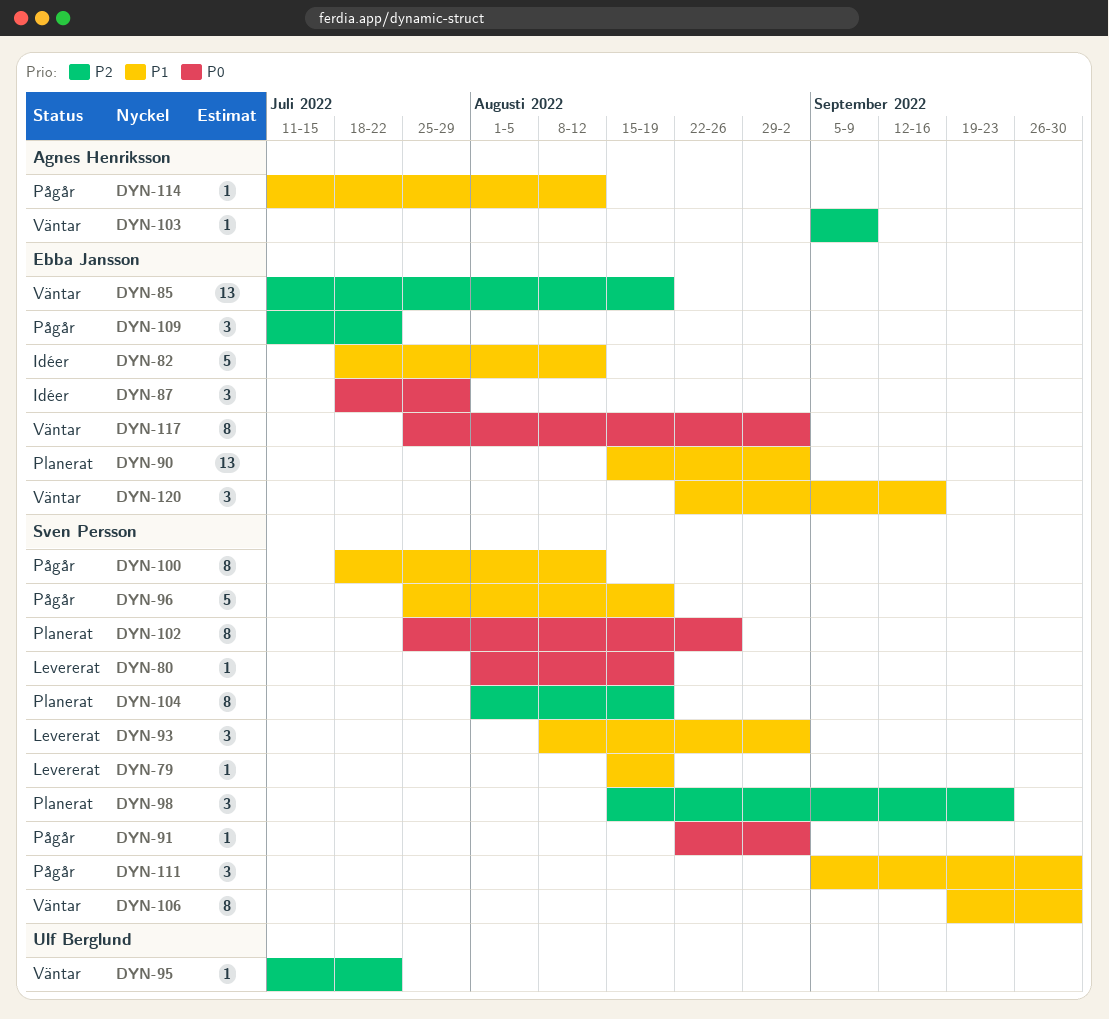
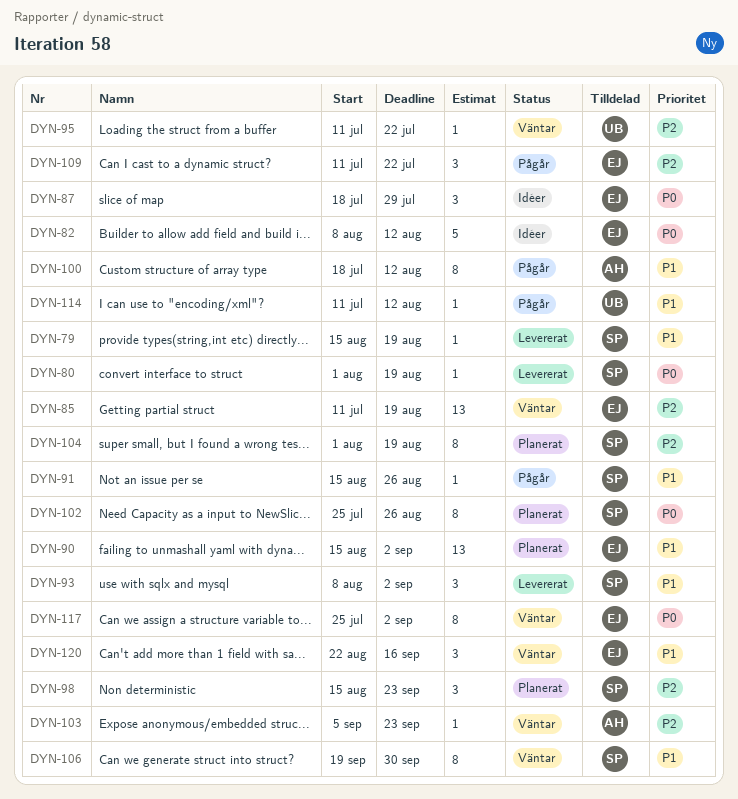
DYN-82, priority: P1 -> P0
DYN-82, start: Jul 18 -> Aug 8
DYN-91, priority: P0 -> P1
DYN-91, start: Aug 22 -> Aug 15
DYN-91, due: Sep 2 -> Aug 26
DYN-96: present -> none
DYN-100, owner: Sven Persson -> Agnes Henriksson
DYN-103, due: Sep 9 -> Sep 23
DYN-111: present -> none
DYN-114, owner: Agnes Henriksson -> Ulf Berglund

